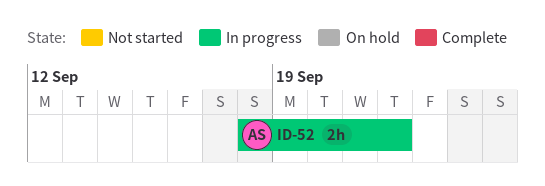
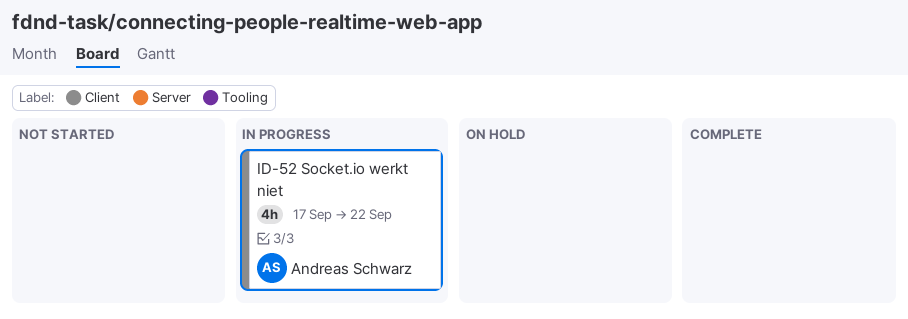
ID-52, estimate: 2h -> 4h
ID-52, start: Sep 18 -> Sep 17

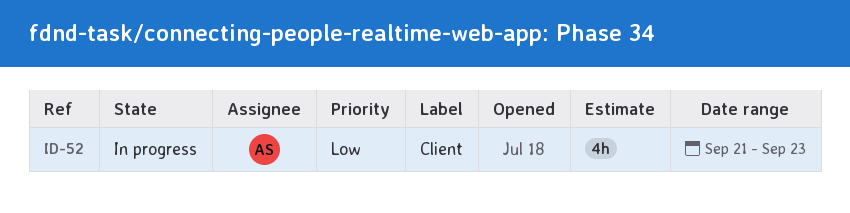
ID-52, start: Sep 17 -> Sep 21
ID-52, due: Sep 22 -> Sep 23

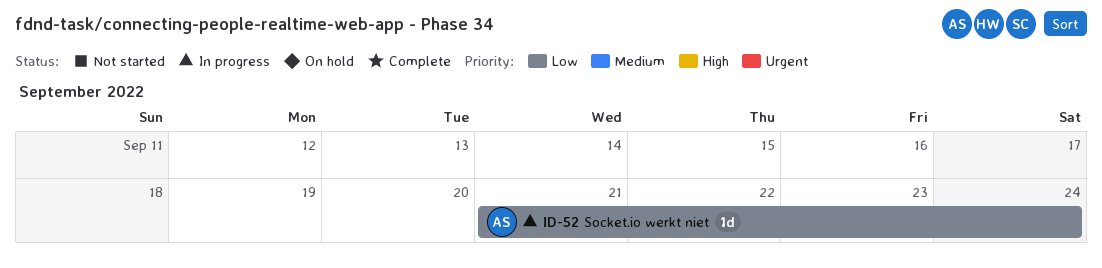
ID-52, estimate: 4h -> 1d
ID-52, due: Sep 23 -> Sep 24

